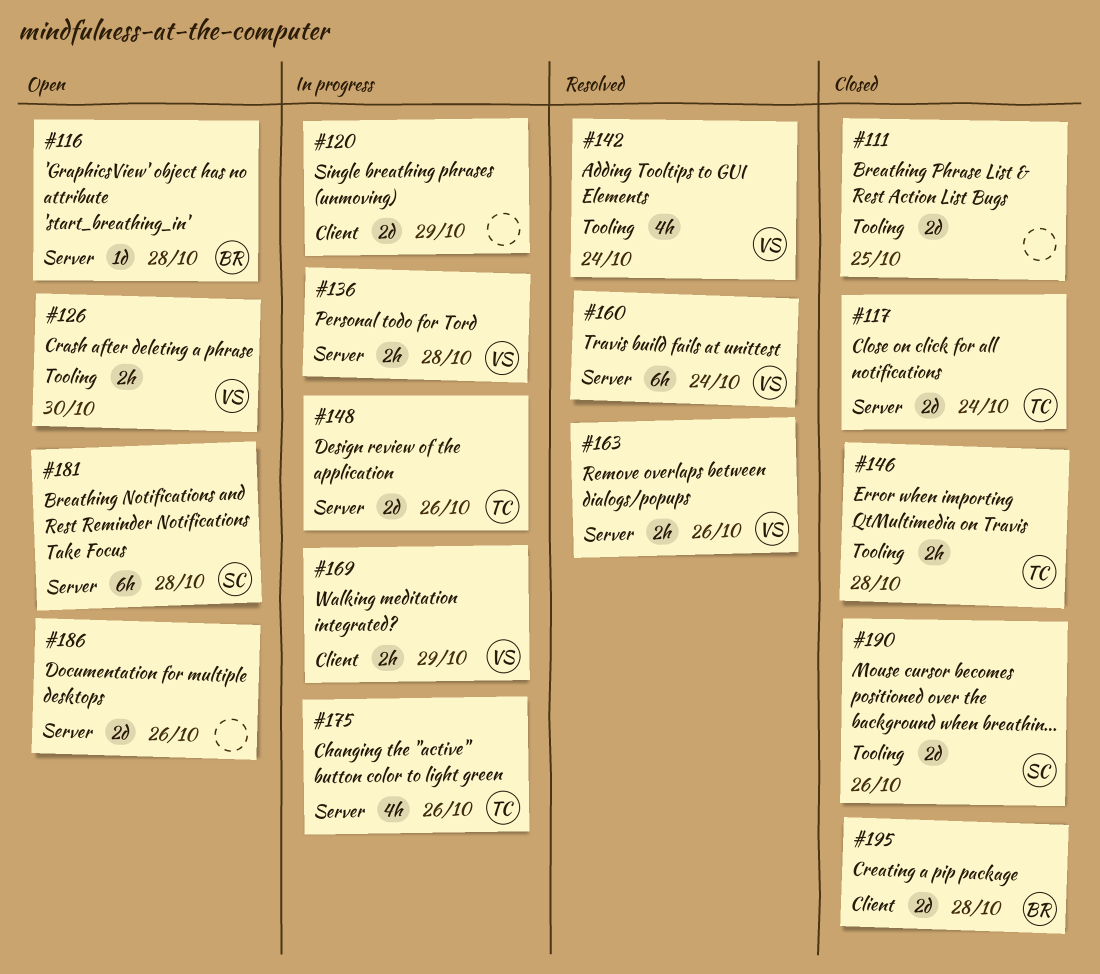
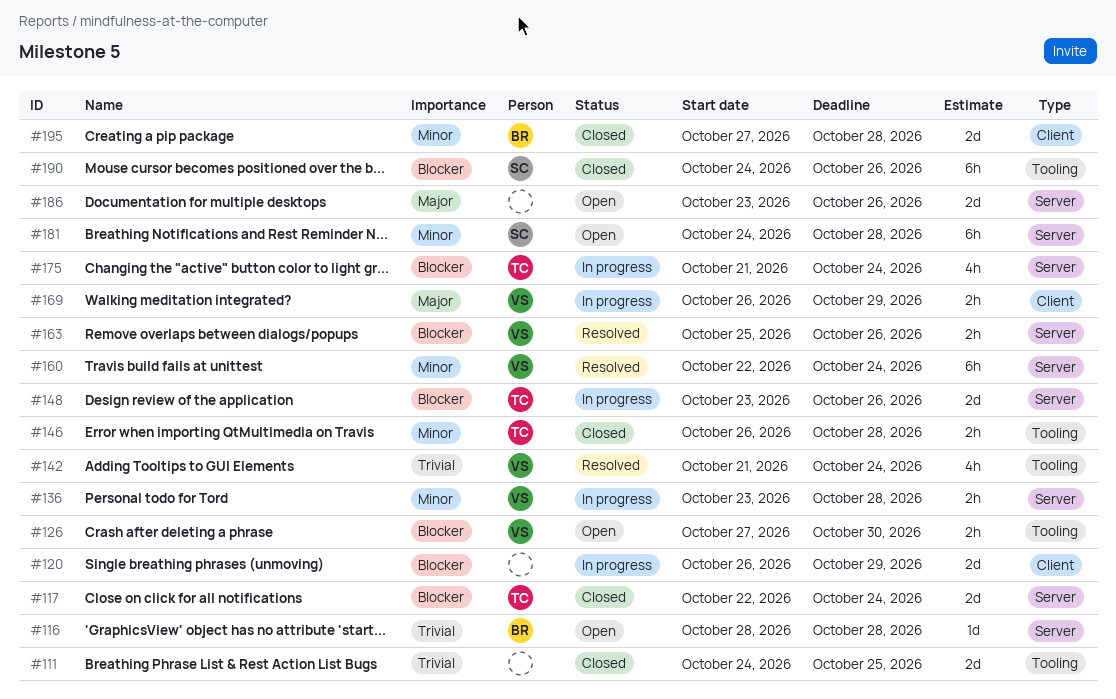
#175, due: Oct 26 -> Oct 24
#190, estimate: 2d -> 6h

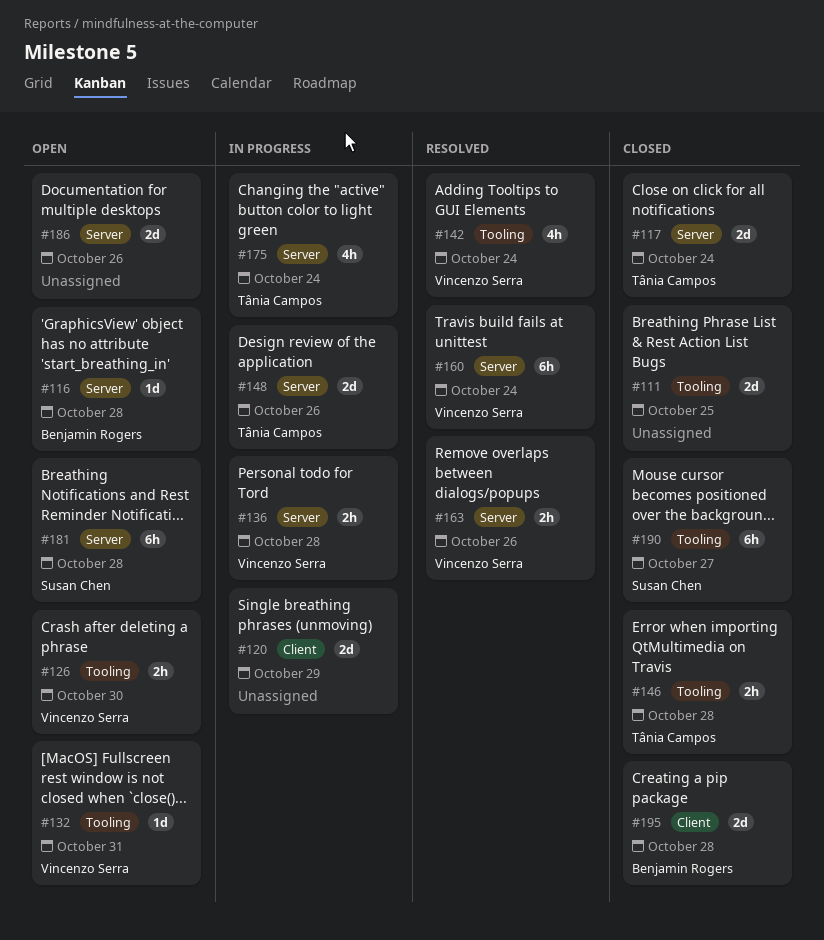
#132: none -> present
#169: present -> none
#190, due: Oct 26 -> Oct 27

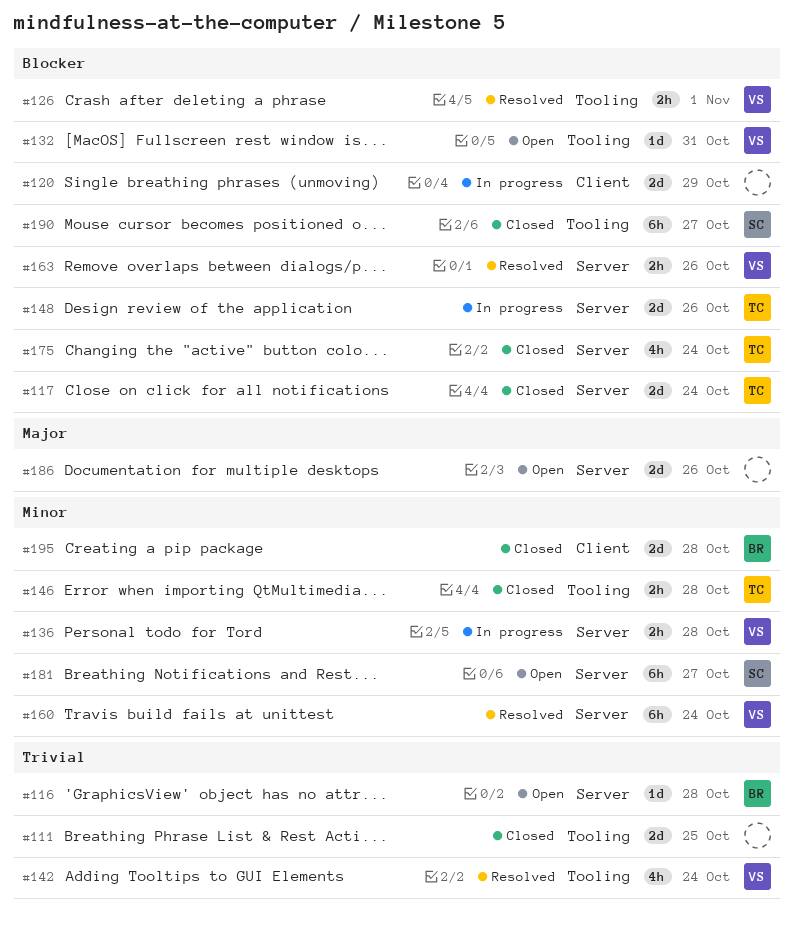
#126, status: Open -> Resolved
#126, due: Oct 30 -> Nov 1
#175, status: In progress -> Closed
#181, due: Oct 28 -> Oct 27

